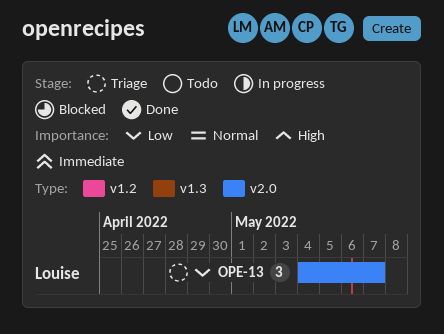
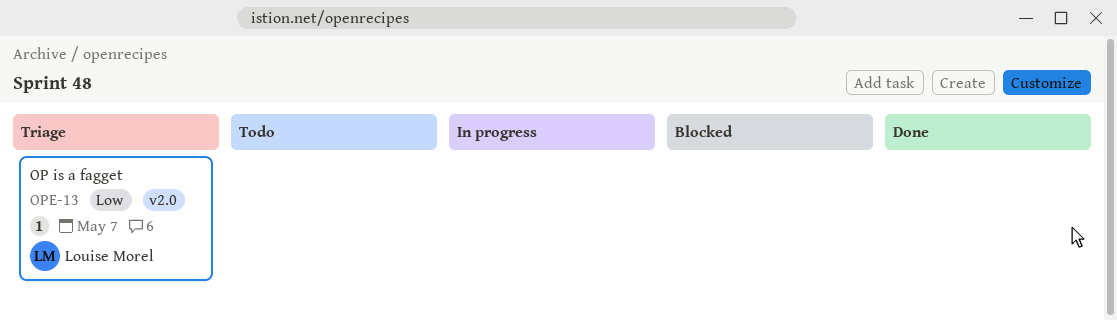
OPE-13, estimate: 3 -> 1

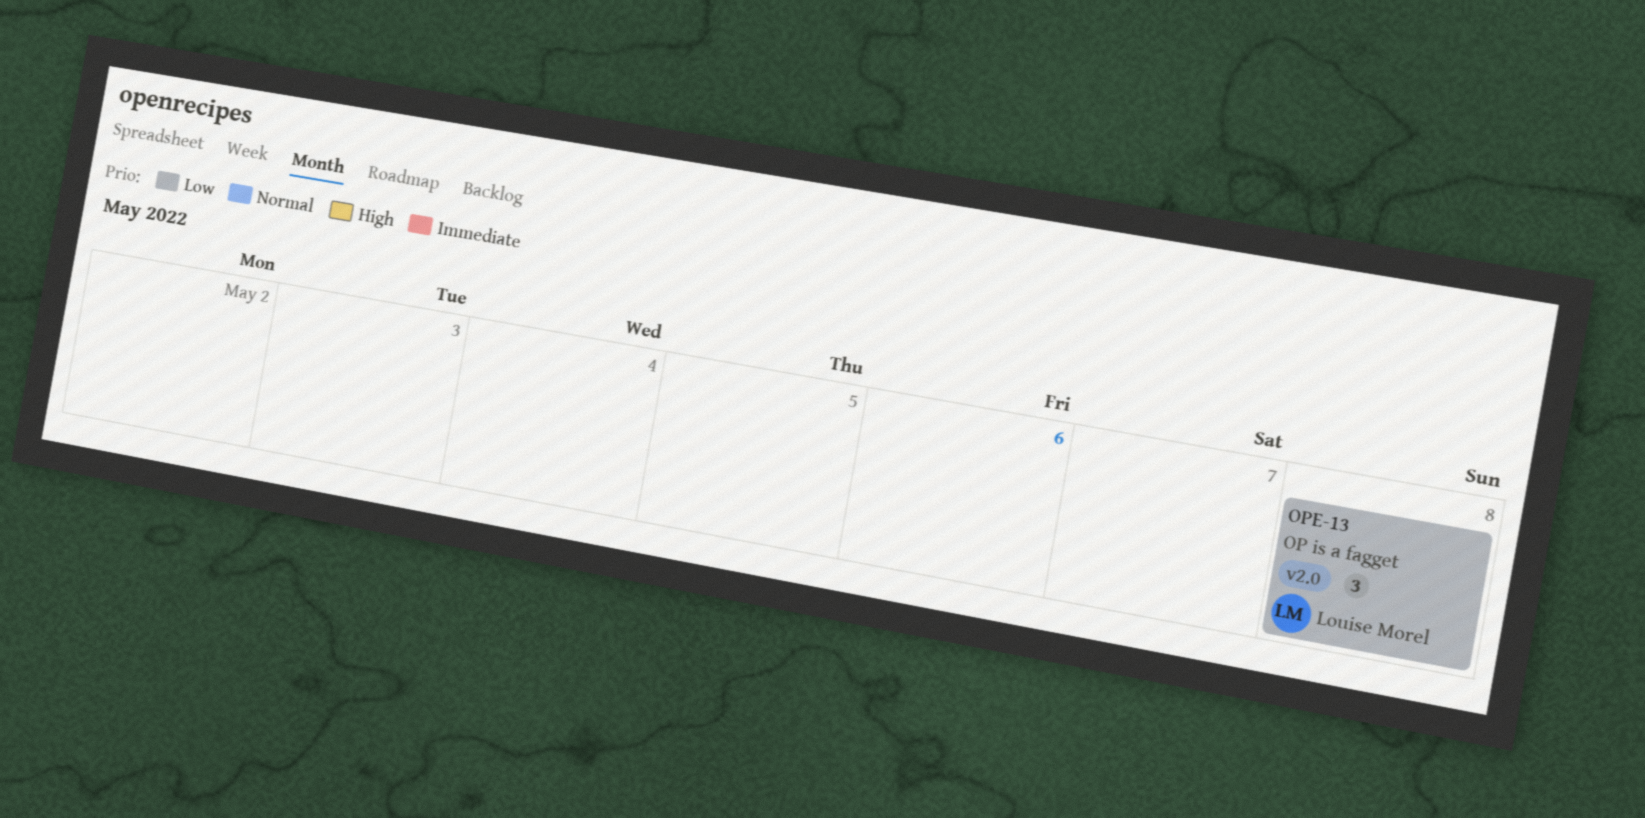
OPE-13, estimate: 1 -> 3
OPE-13, due: May 7 -> May 8

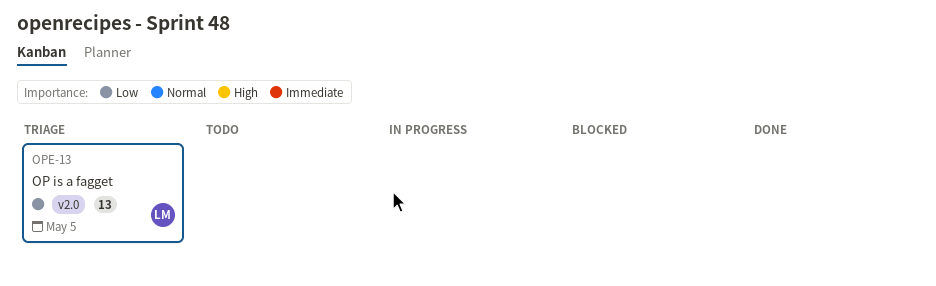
OPE-13, estimate: 3 -> 13
OPE-13, due: May 8 -> May 5

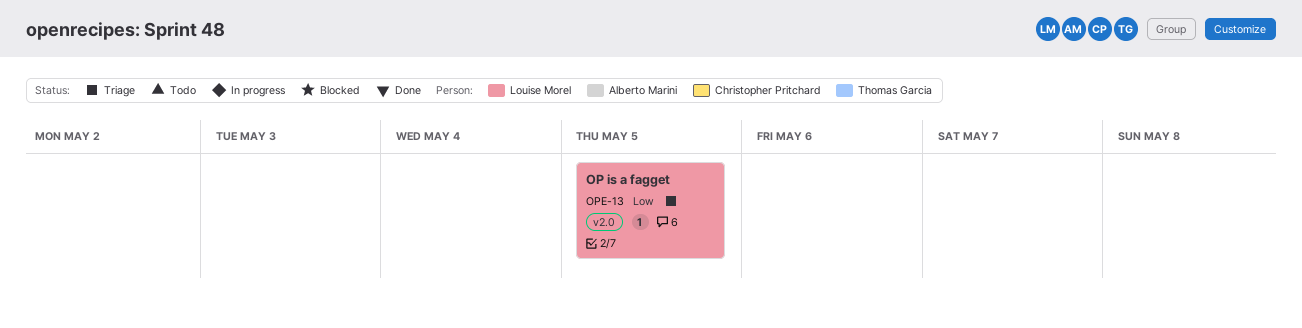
OPE-13, estimate: 13 -> 1

